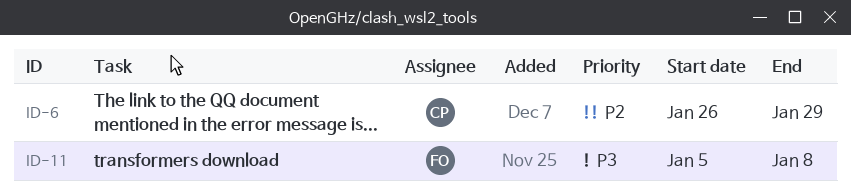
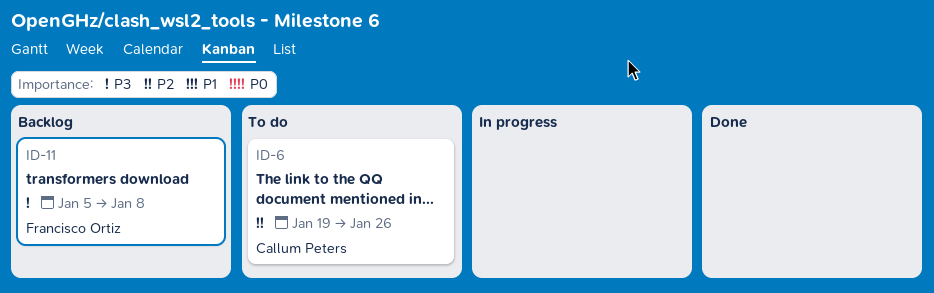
ID-6, start: Jan 26 -> Jan 19
ID-6, due: Jan 29 -> Jan 26

